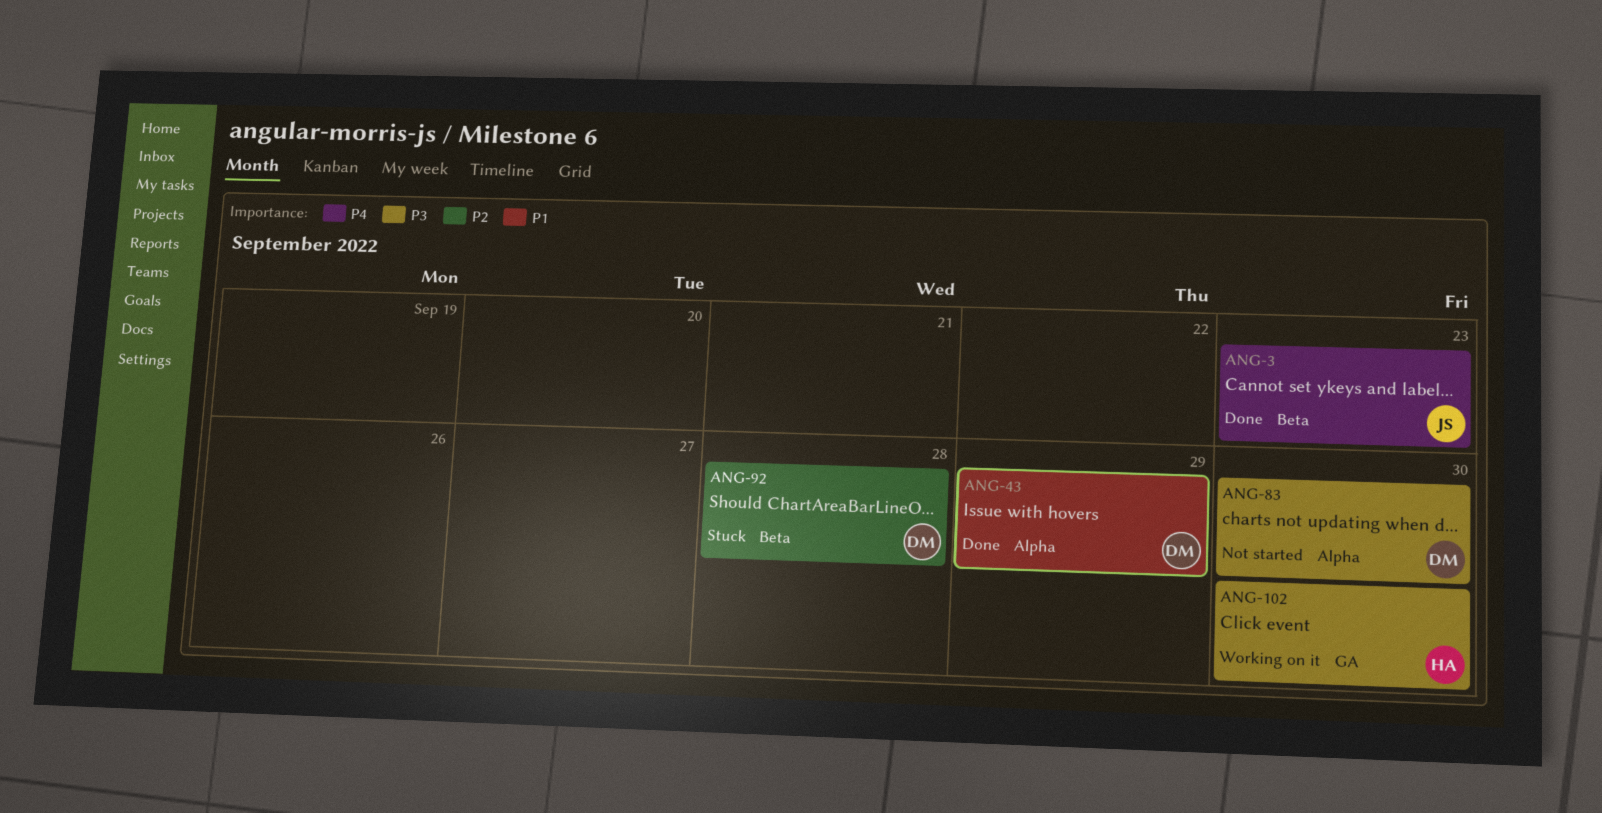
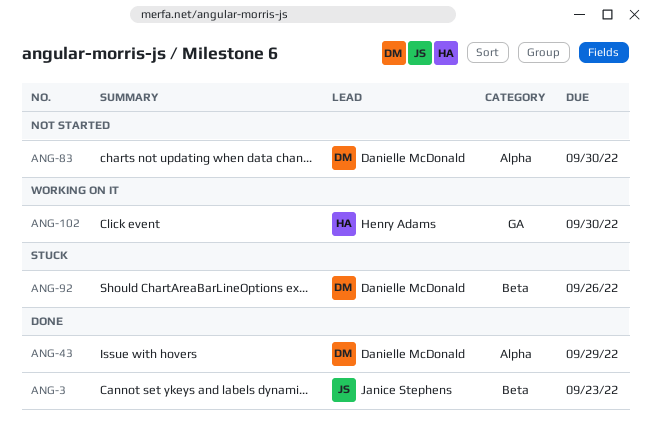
ANG-92, due: Sep 28 -> Sep 26

